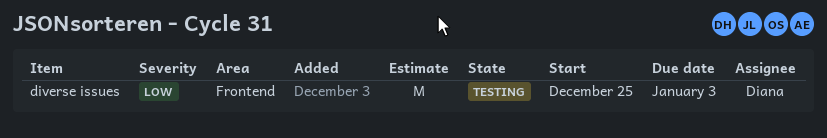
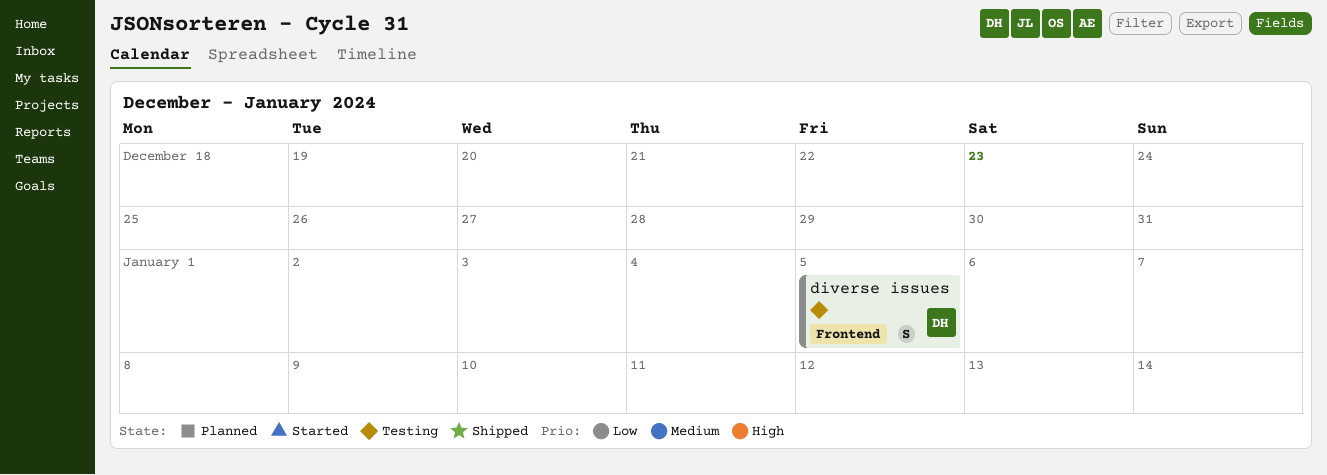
diverse issues, estimate: M -> S
diverse issues, due: Jan 3 -> Jan 5

